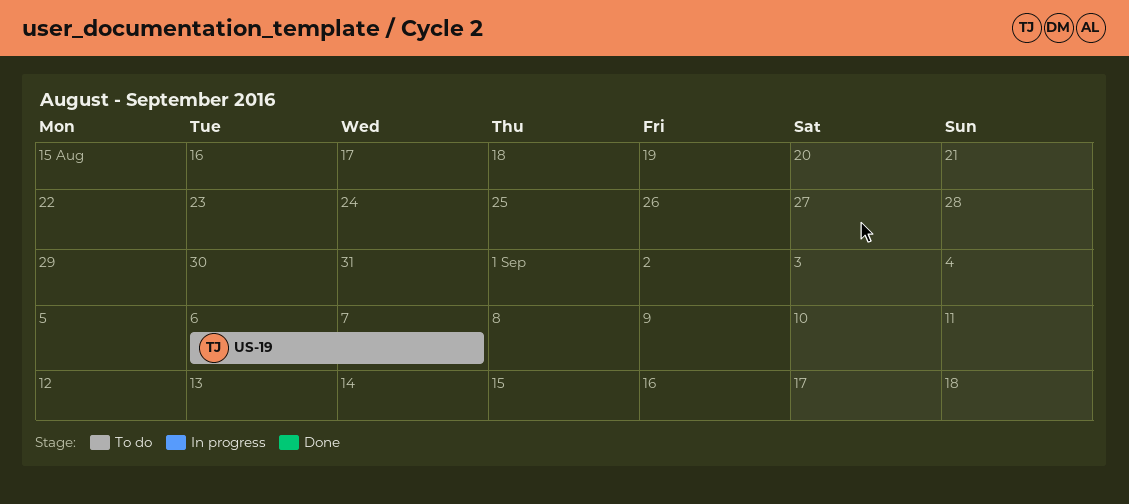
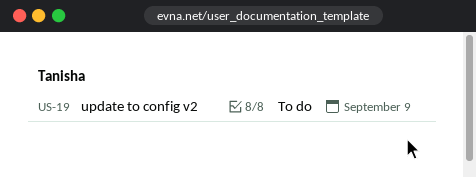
US-19, due: Sep 7 -> Sep 9

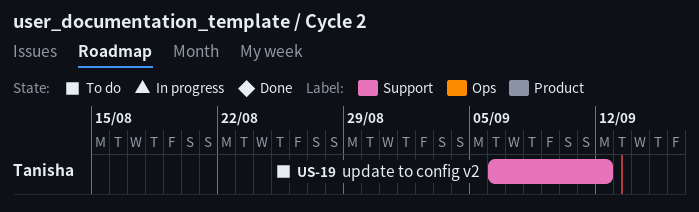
US-19, due: Sep 9 -> Sep 12

